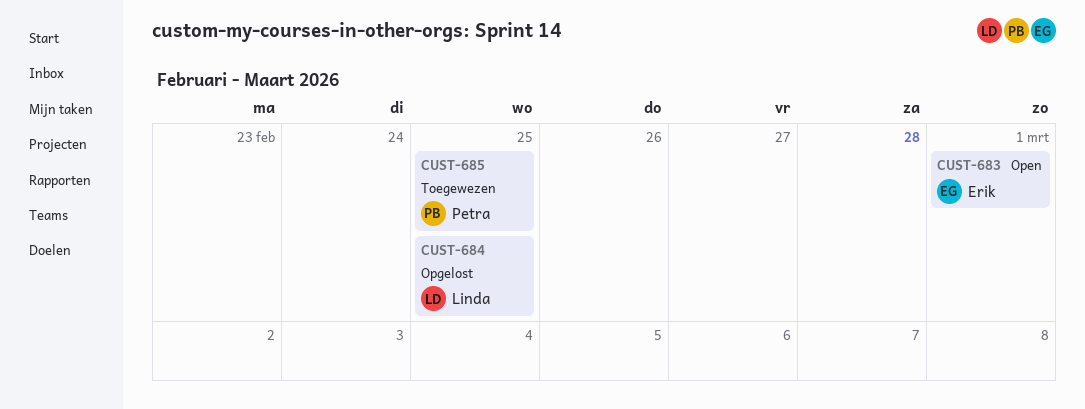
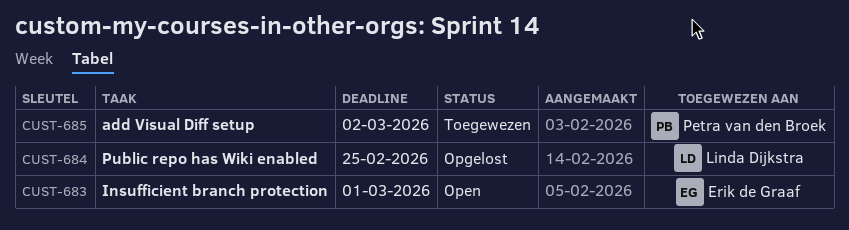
CUST-685, due: Feb 25 -> Mar 2

